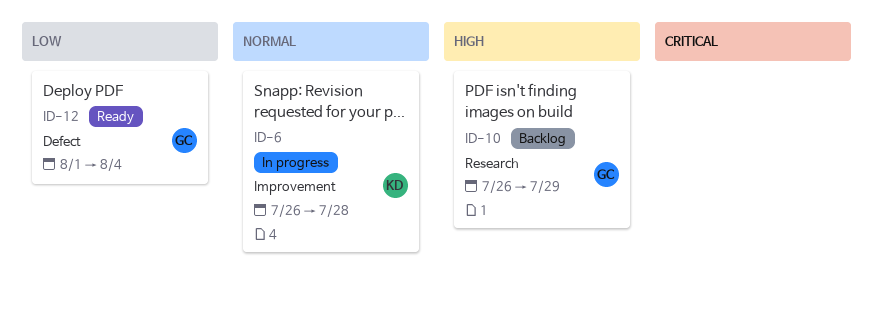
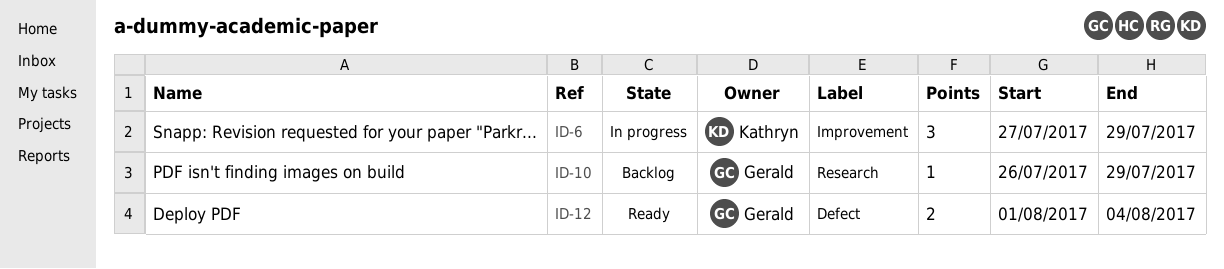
ID-6, start: Jul 26 -> Jul 27
ID-6, due: Jul 28 -> Jul 29

